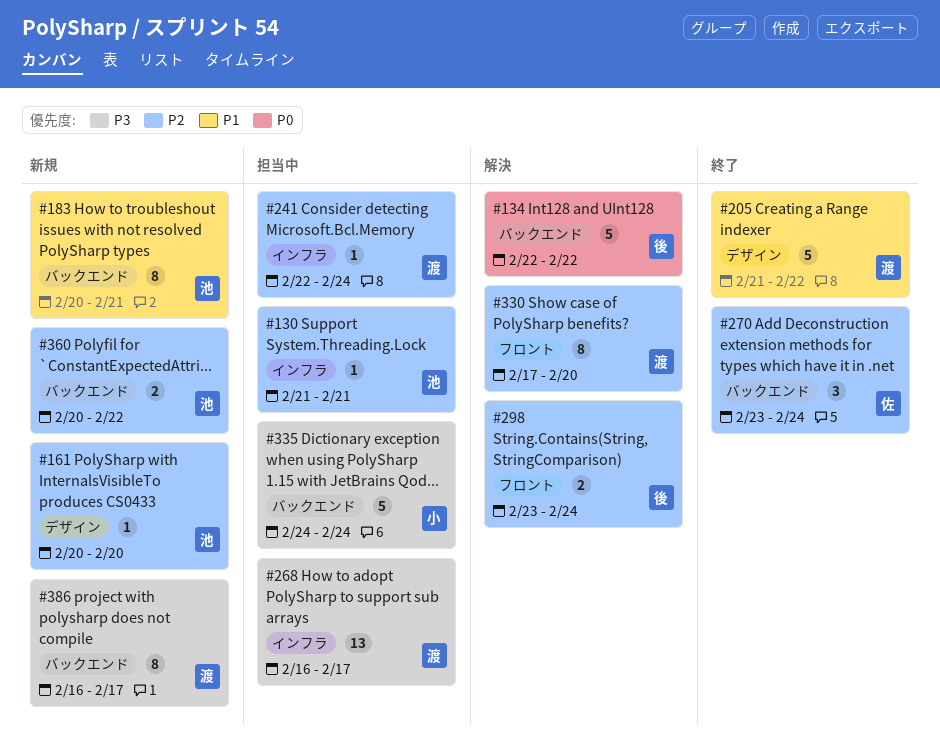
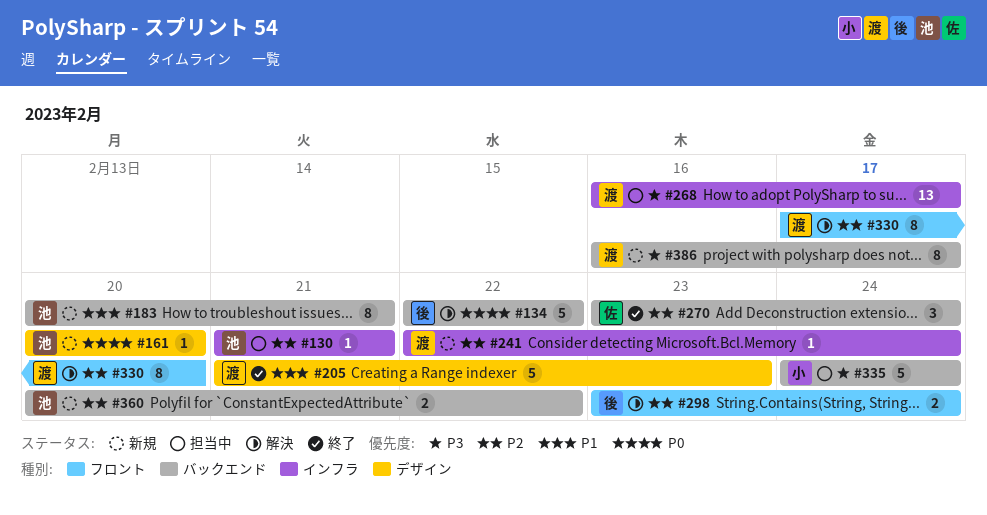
#161, priority: P2 -> P0
#205, due: Feb 22 -> Feb 23
#241, status: 担当中 -> 新規

